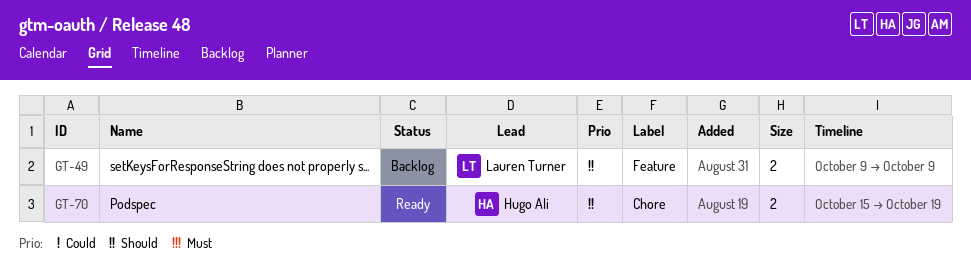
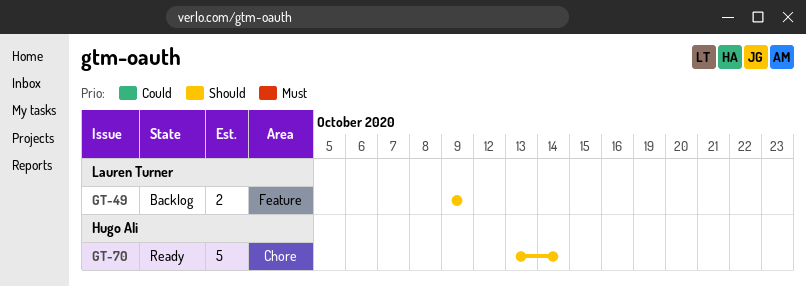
GT-70, estimate: 2 -> 5
GT-70, start: Oct 15 -> Oct 13
GT-70, due: Oct 19 -> Oct 14

